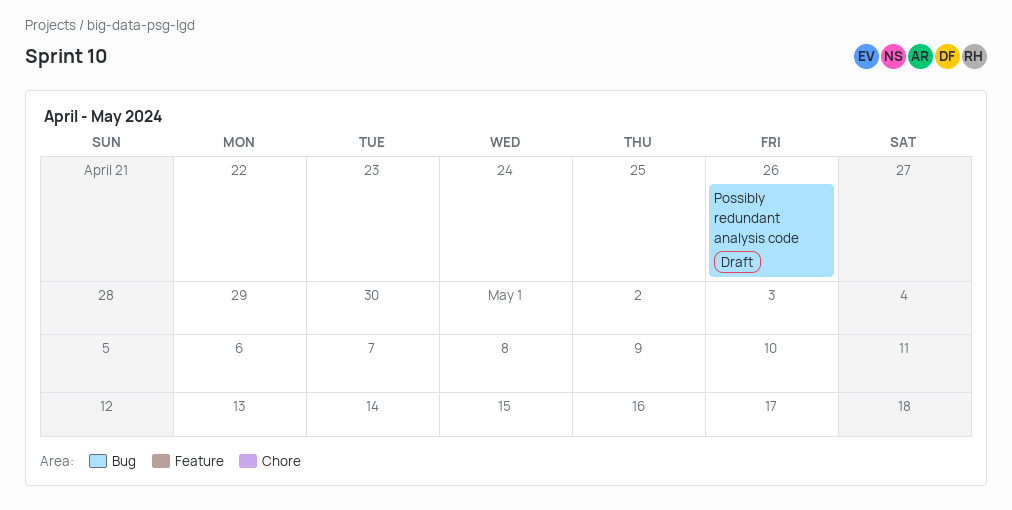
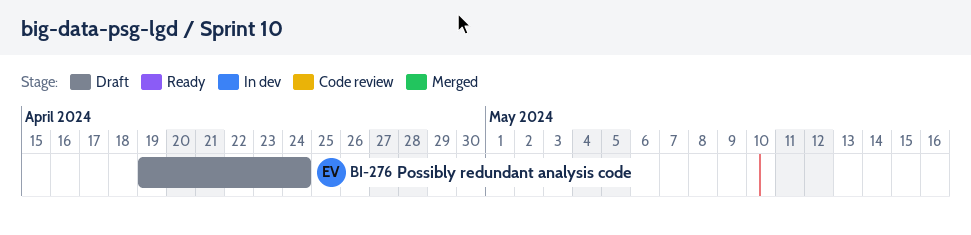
Possibly redundant analysis code, due: Apr 26 -> Apr 24

